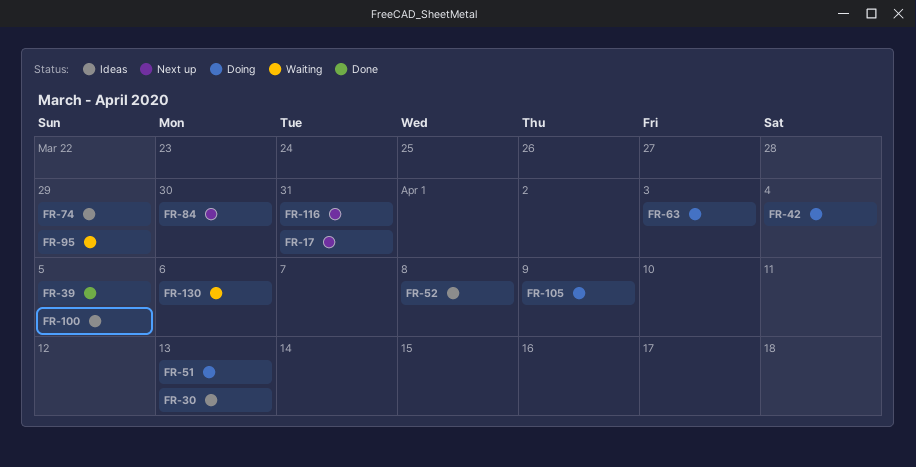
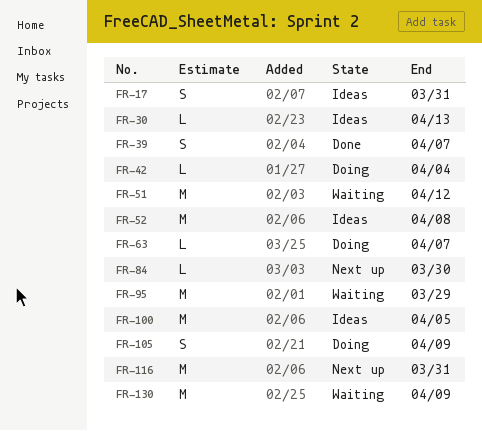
FR-17, status: Next up -> Ideas
FR-39, due: Apr 5 -> Apr 7
FR-51, status: Doing -> Waiting
FR-51, due: Apr 13 -> Apr 12
FR-63, due: Apr 3 -> Apr 7
FR-74: present -> none
FR-130, due: Apr 6 -> Apr 9

